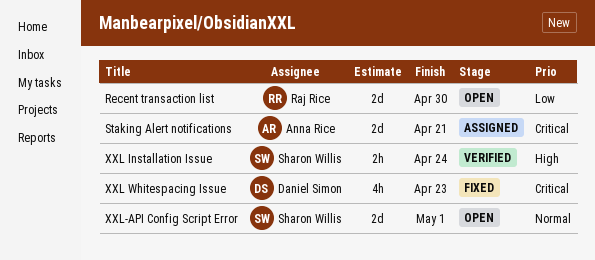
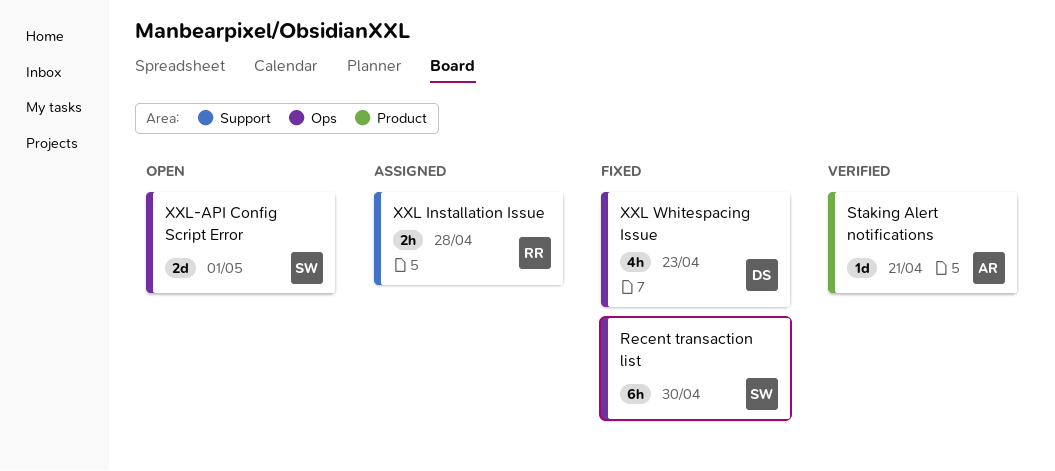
Recent transaction list, status: Open -> Fixed
Recent transaction list, owner: Raj Rice -> Sharon Willis
Recent transaction list, estimate: 2d -> 6h
Staking Alert notifications, status: Assigned -> Verified
Staking Alert notifications, estimate: 2d -> 1d
XXL Installation Issue, status: Verified -> Assigned
XXL Installation Issue, owner: Sharon Willis -> Raj Rice
XXL Installation Issue, due: Apr 24 -> Apr 28

